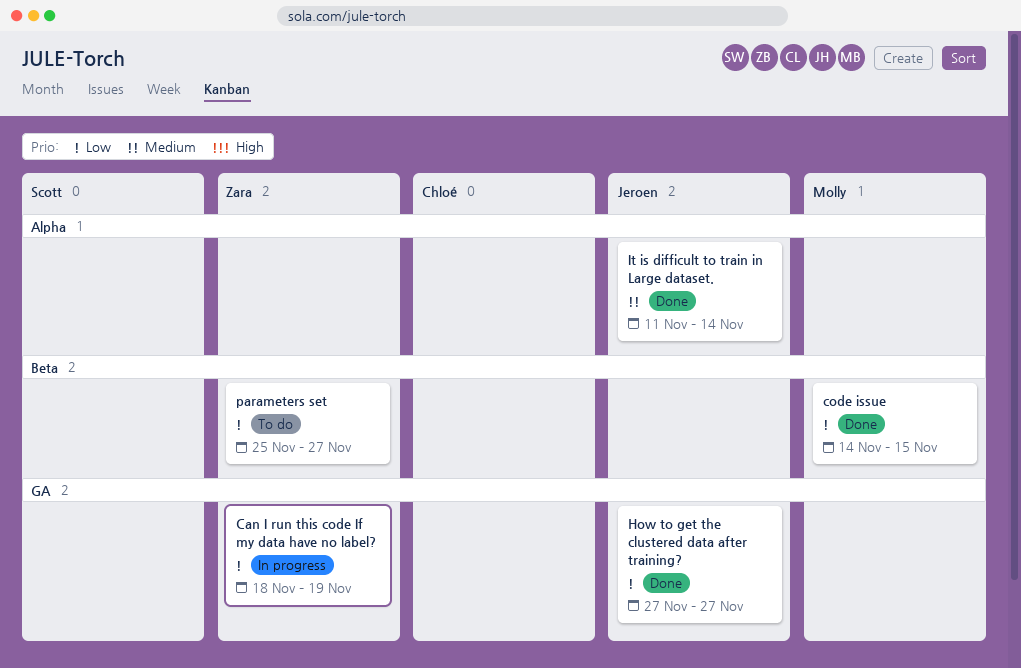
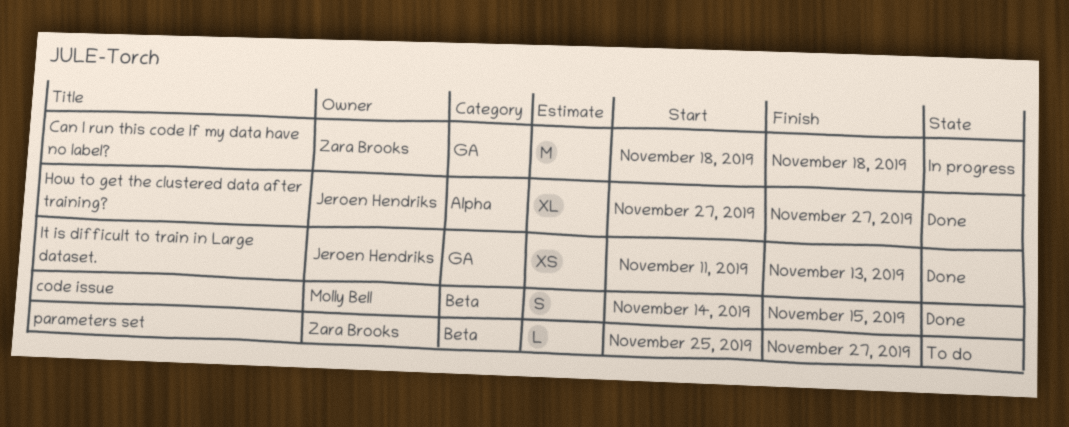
Can I run this code If my data have no label?, due: Nov 19 -> Nov 18
How to get the clustered data after training?, label: GA -> Alpha
It is difficult to train in Large dataset., label: Alpha -> GA
It is difficult to train in Large dataset., due: Nov 14 -> Nov 13

